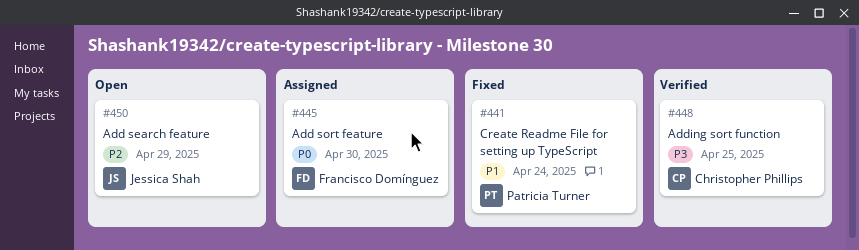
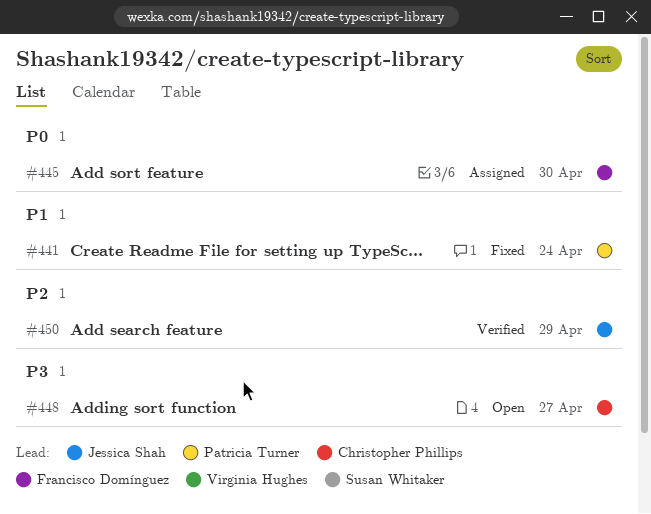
#448, status: Verified -> Open
#448, due: Apr 25 -> Apr 27
#450, status: Open -> Verified

